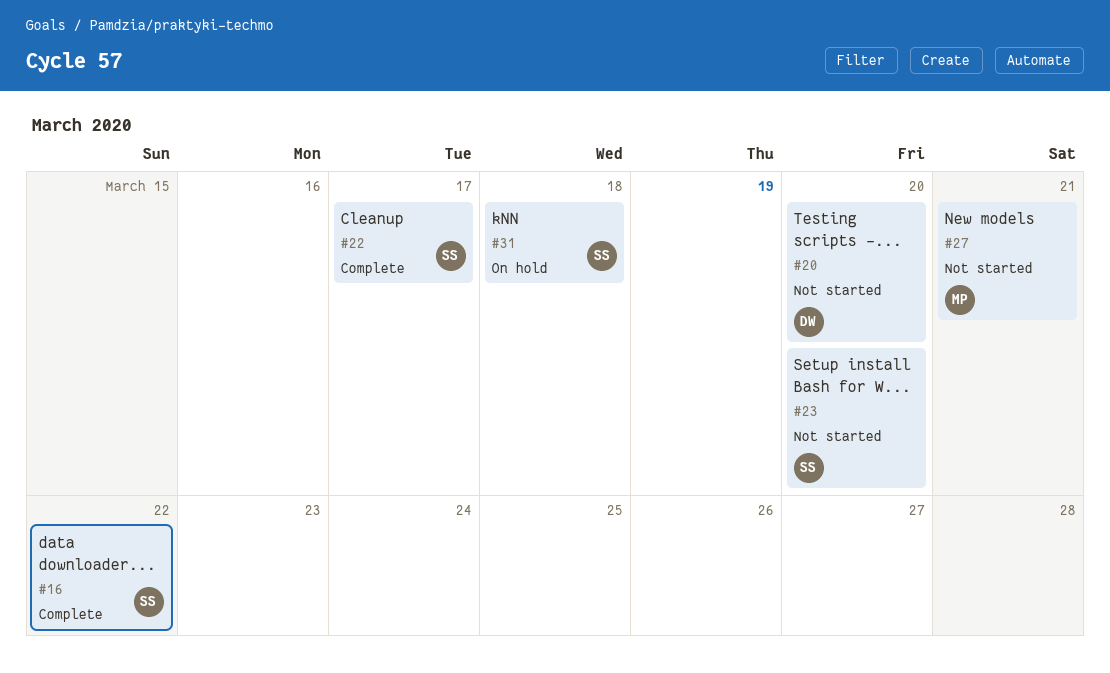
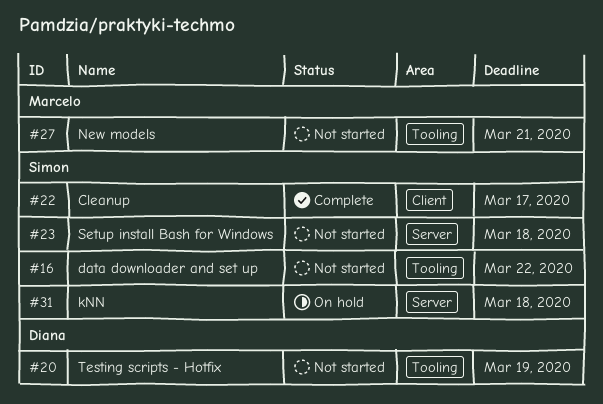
#16, status: Complete -> Not started
#20, due: Mar 20 -> Mar 19
#23, due: Mar 20 -> Mar 18

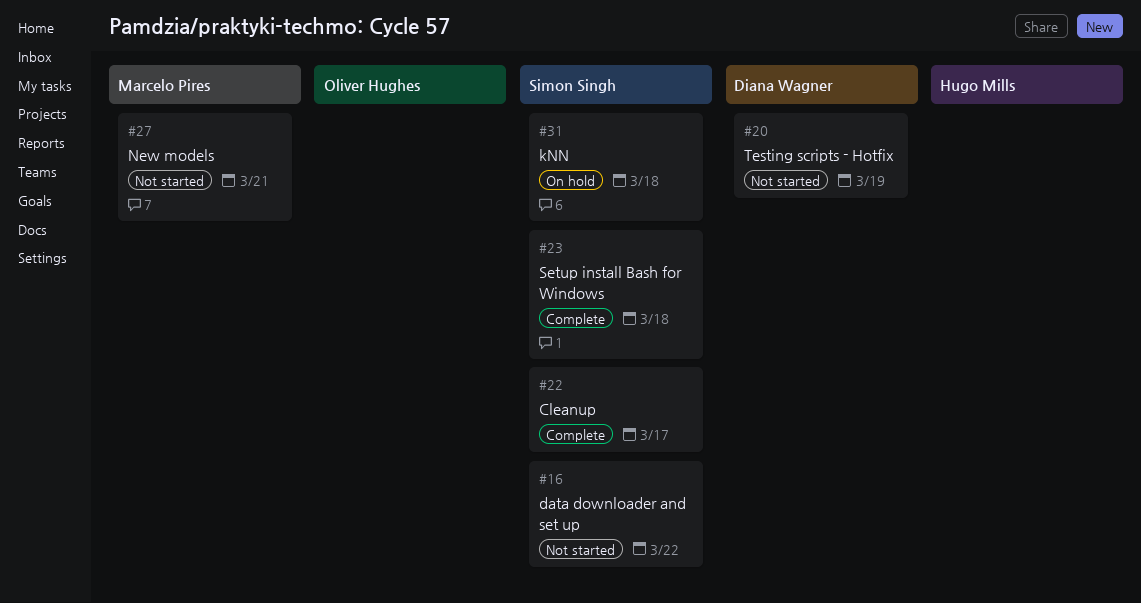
#23, status: Not started -> Complete

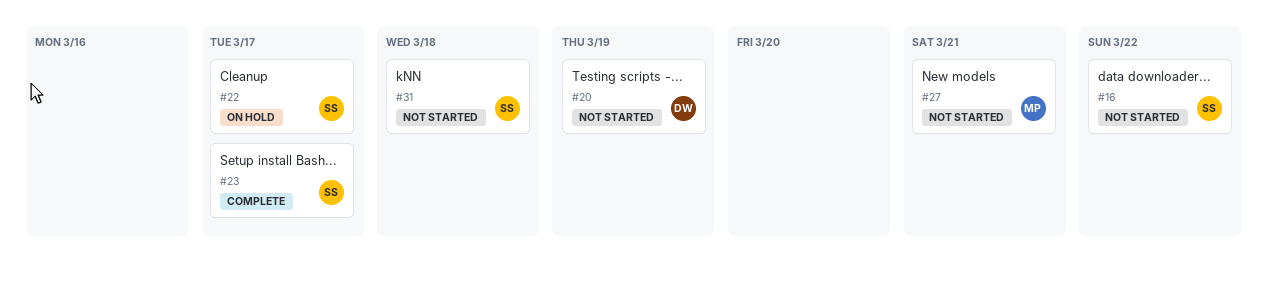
#22, status: Complete -> On hold
#23, due: Mar 18 -> Mar 17
#31, status: On hold -> Not started

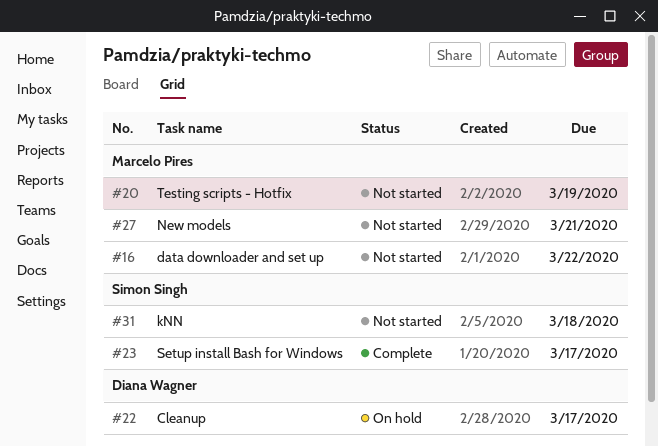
#16, owner: Simon Singh -> Marcelo Pires
#20, owner: Diana Wagner -> Marcelo Pires
#22, owner: Simon Singh -> Diana Wagner

